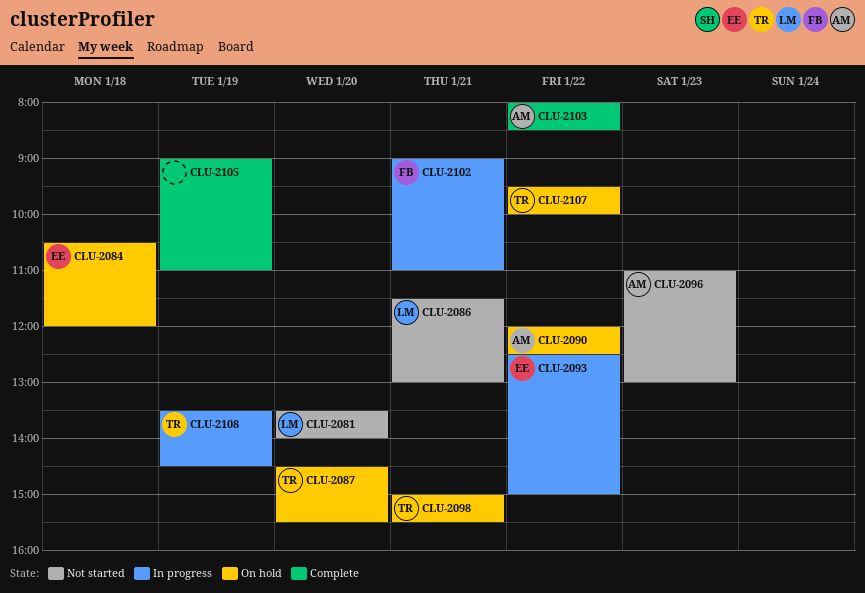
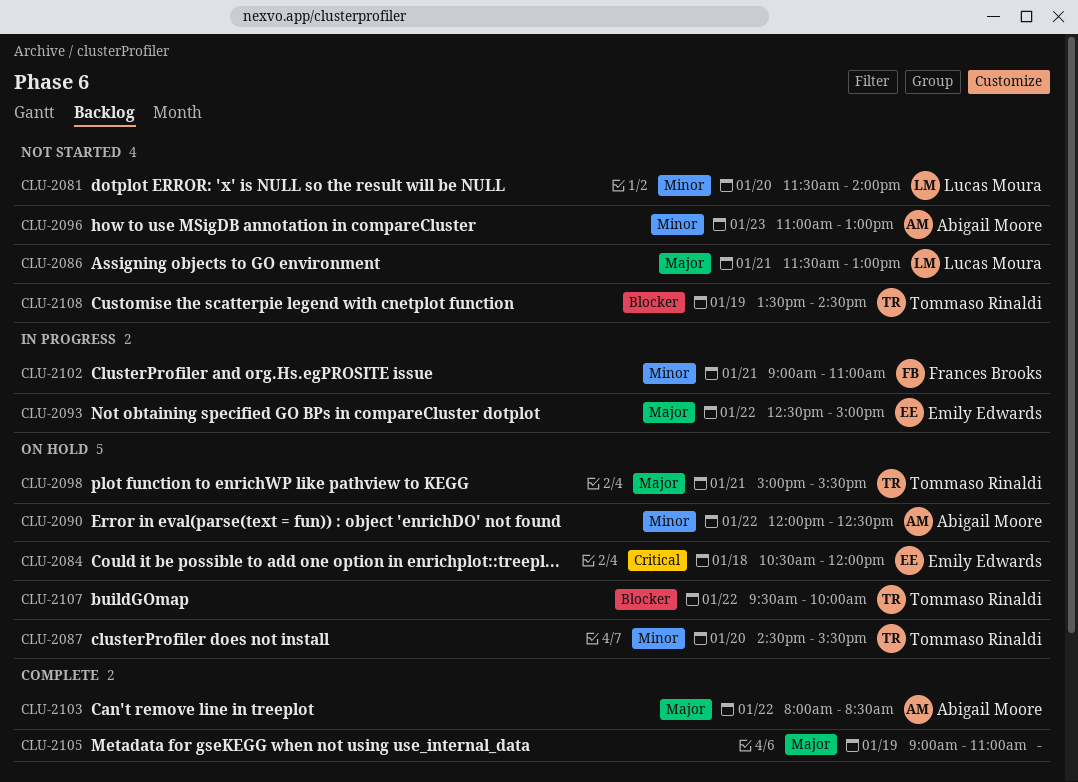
CLU-2081, begins: 13:30 -> 11:30
CLU-2108, status: In progress -> Not started

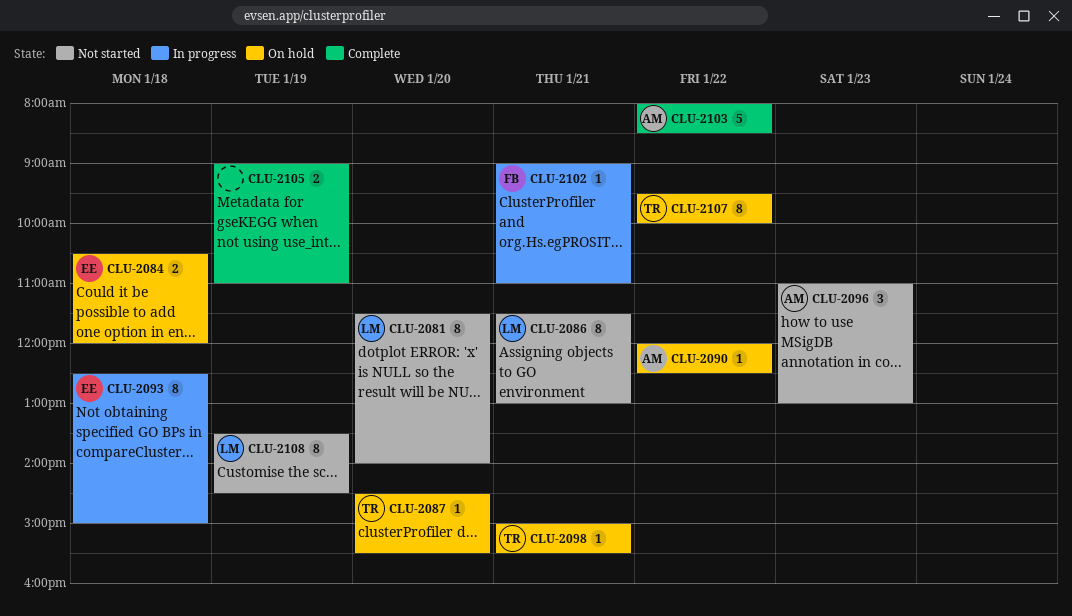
CLU-2093, day: Jan 22 -> Jan 18
CLU-2108, owner: Tommaso Rinaldi -> Lucas Moura

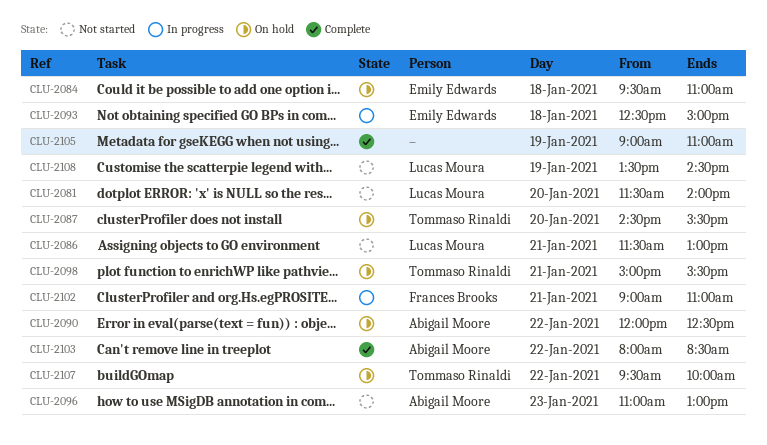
CLU-2084, begins: 10:30 -> 09:30
CLU-2084, ends: 12:00 -> 11:00

